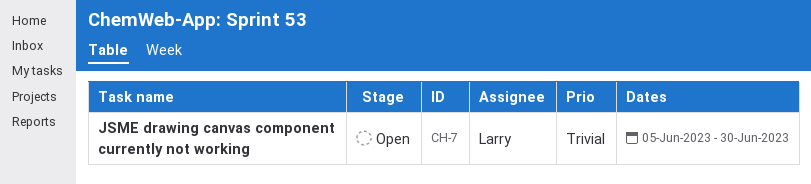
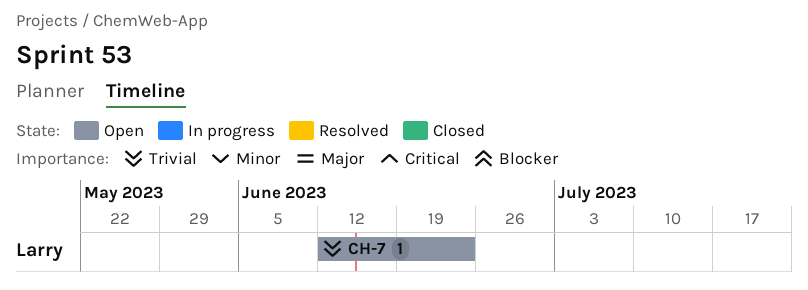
CH-7, start: Jun 5 -> Jun 12
CH-7, due: Jun 30 -> Jun 23

